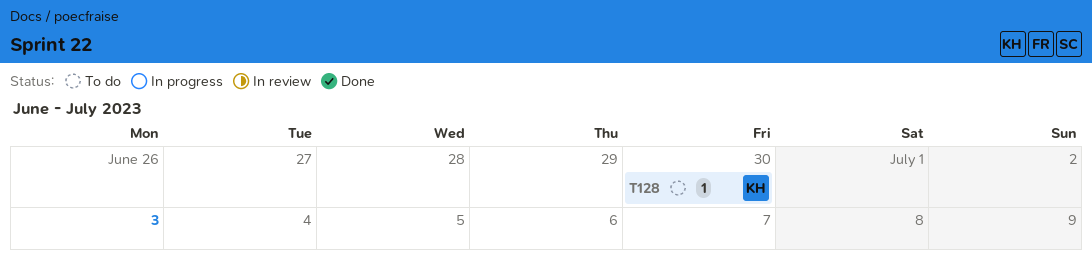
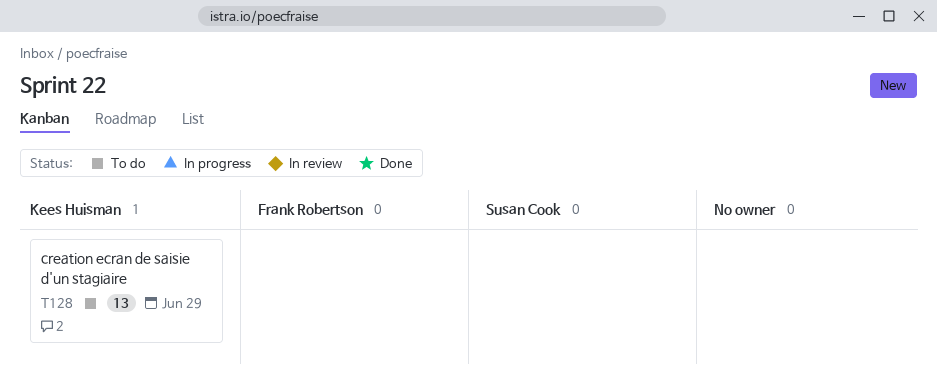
T128, estimate: 1 -> 13
T128, due: Jun 30 -> Jun 29

